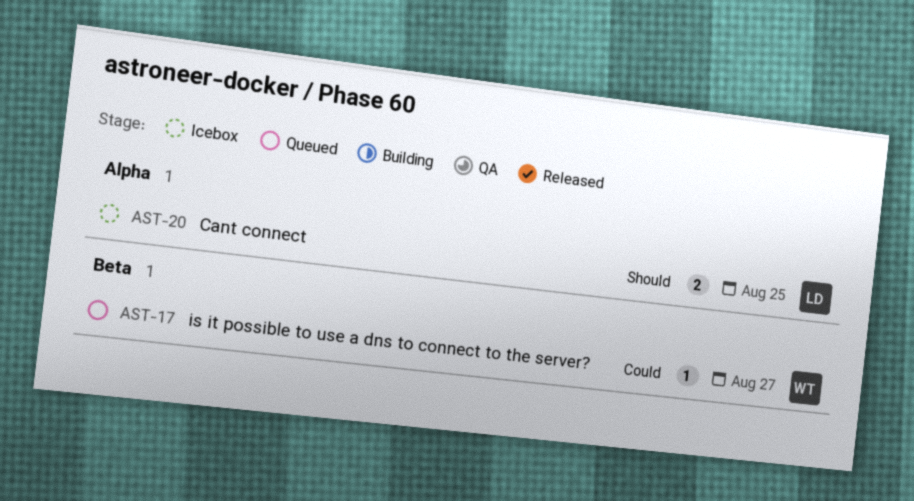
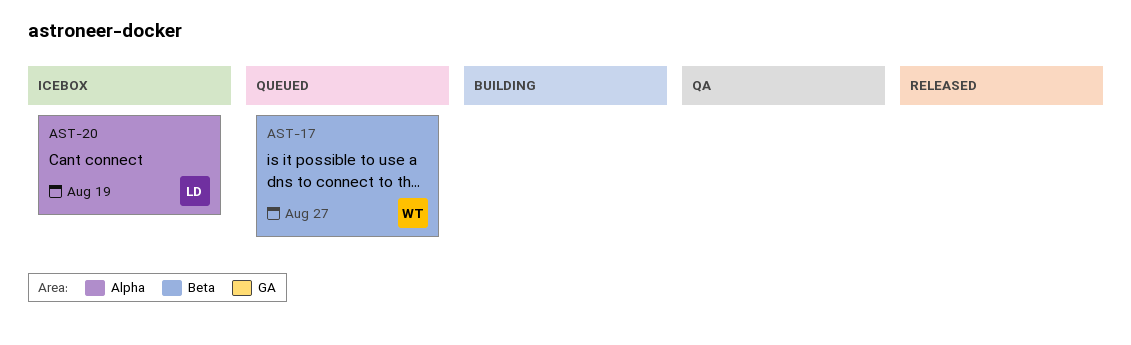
AST-20, due: Aug 25 -> Aug 19

